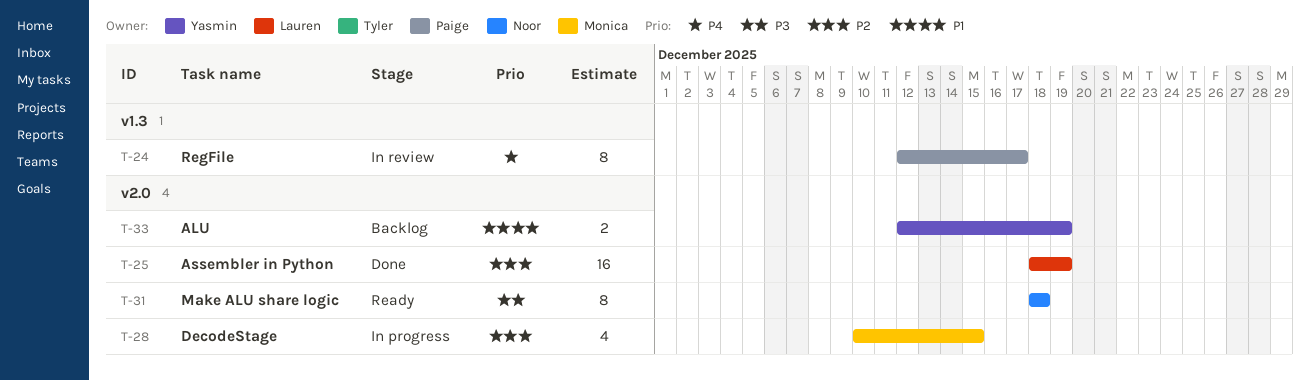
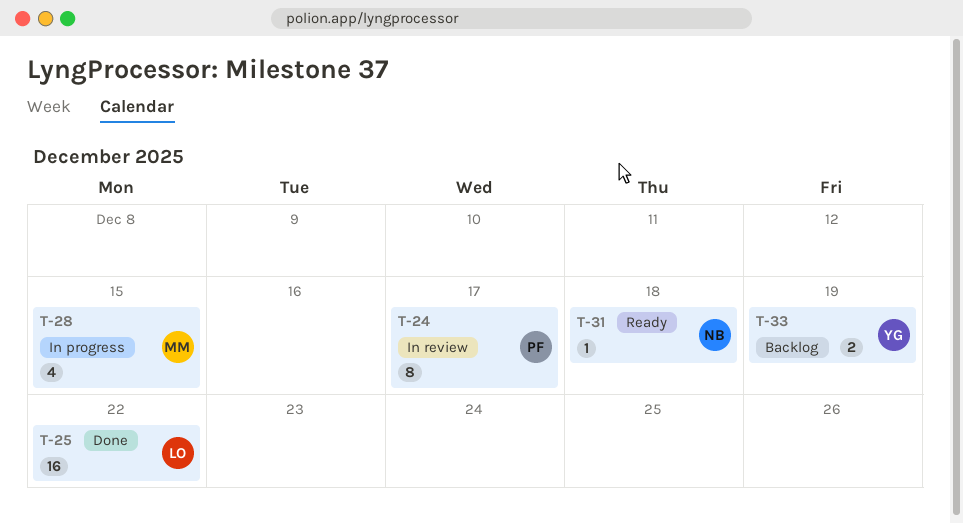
T-25, due: Dec 19 -> Dec 22
T-31, estimate: 8 -> 1

